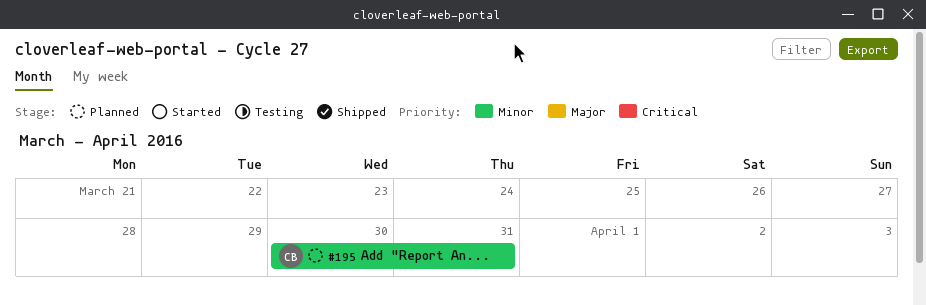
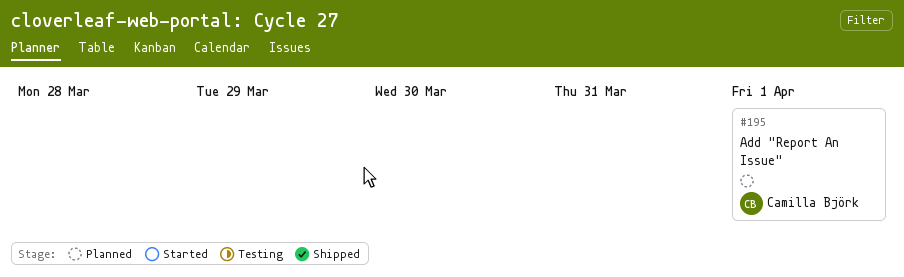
#195, due: Mar 31 -> Apr 1

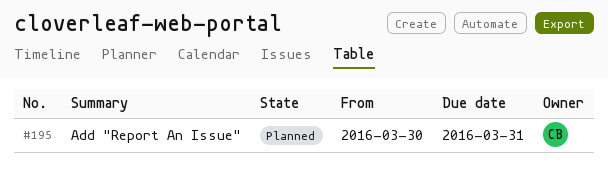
#195, due: Apr 1 -> Mar 31

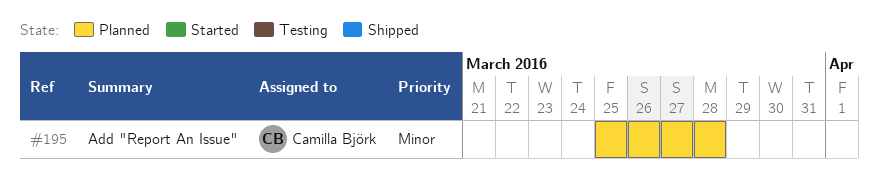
#195, start: Mar 30 -> Mar 25
#195, due: Mar 31 -> Mar 28

